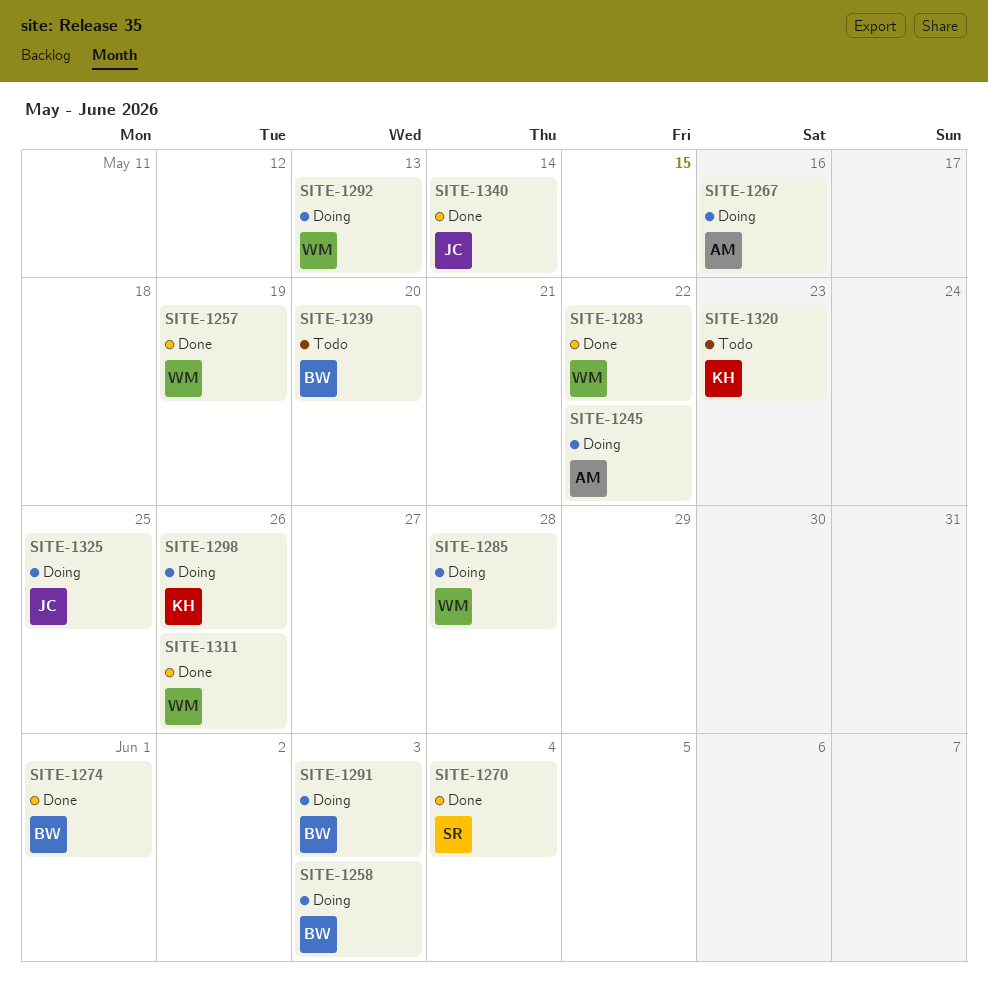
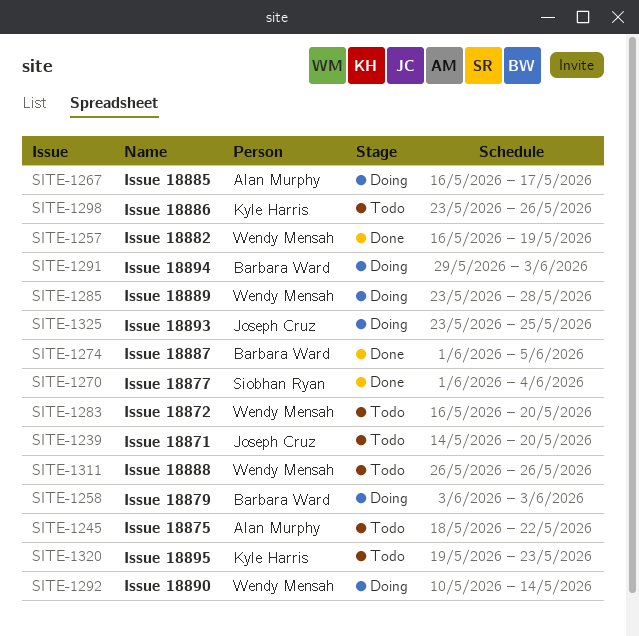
SITE-1239, owner: Barbara Ward -> Joseph Cruz
SITE-1245, status: Doing -> Todo
SITE-1267, due: May 16 -> May 17
SITE-1274, due: Jun 1 -> Jun 5
SITE-1283, status: Done -> Todo
SITE-1283, due: May 22 -> May 20
SITE-1292, due: May 13 -> May 14
SITE-1298, status: Doing -> Todo
SITE-1311, status: Done -> Todo
SITE-1340: present -> none

